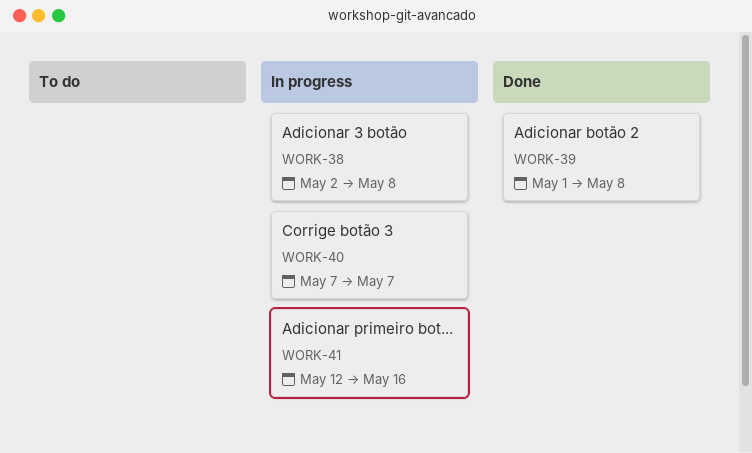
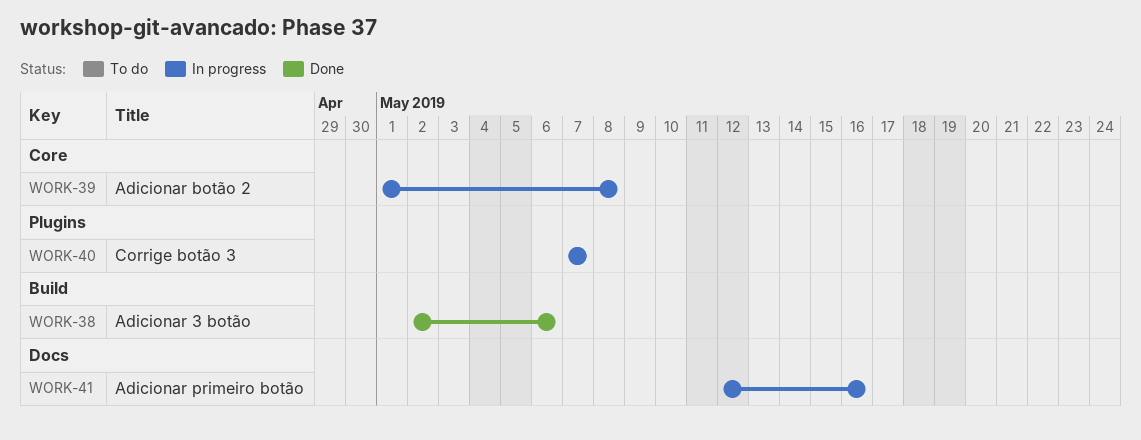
WORK-38, status: In progress -> Done
WORK-38, due: May 8 -> May 6
WORK-39, status: Done -> In progress

